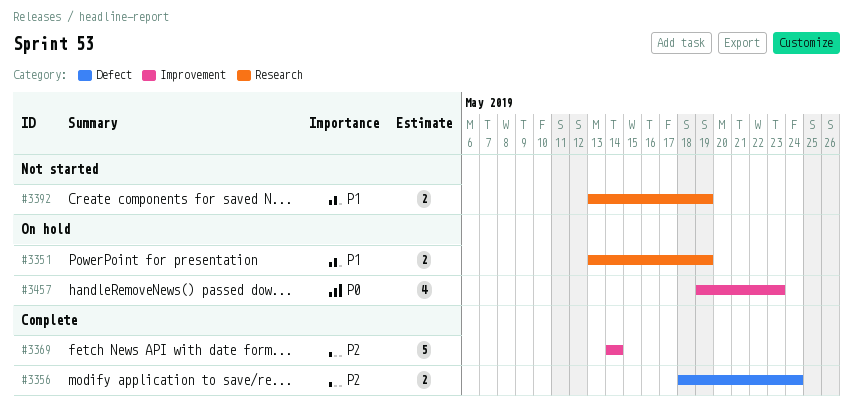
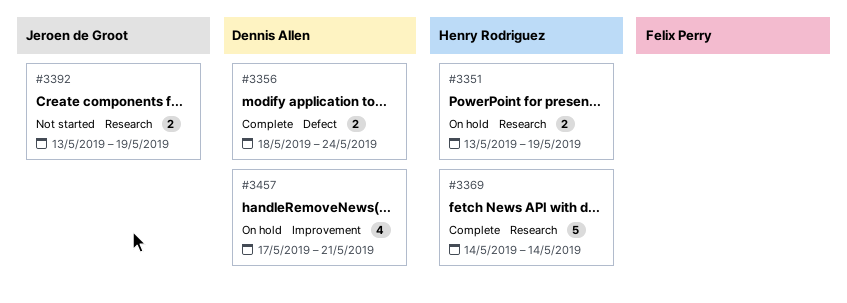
#3369, label: Improvement -> Research
#3457, start: May 19 -> May 17
#3457, due: May 23 -> May 21

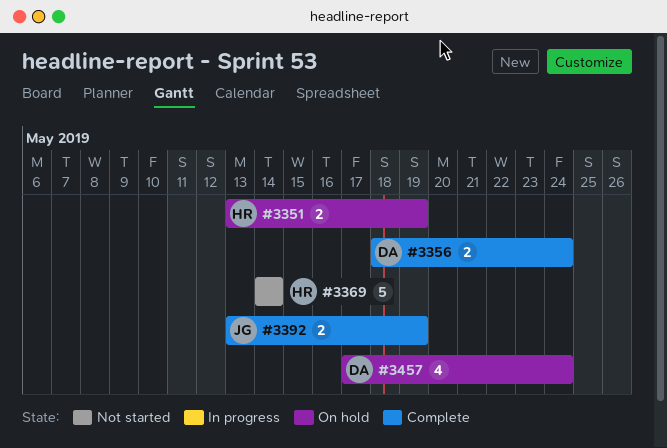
#3369, status: Complete -> Not started
#3392, status: Not started -> Complete
#3457, due: May 21 -> May 24

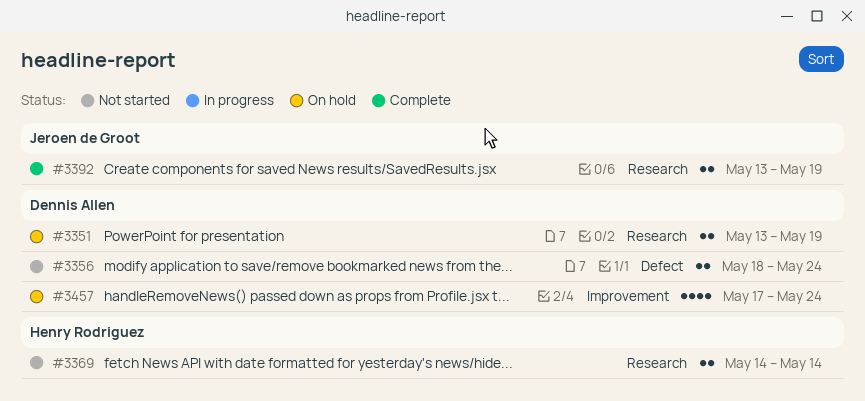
#3351, owner: Henry Rodriguez -> Dennis Allen
#3356, status: Complete -> Not started
#3369, estimate: 5 -> 2

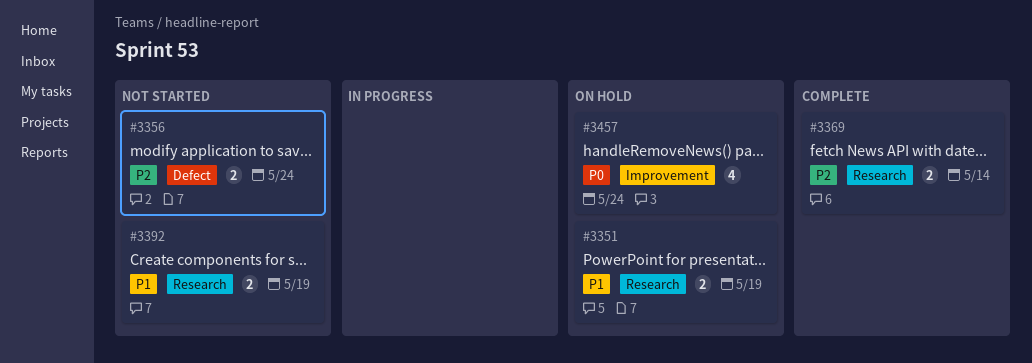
#3369, status: Not started -> Complete
#3392, status: Complete -> Not started

